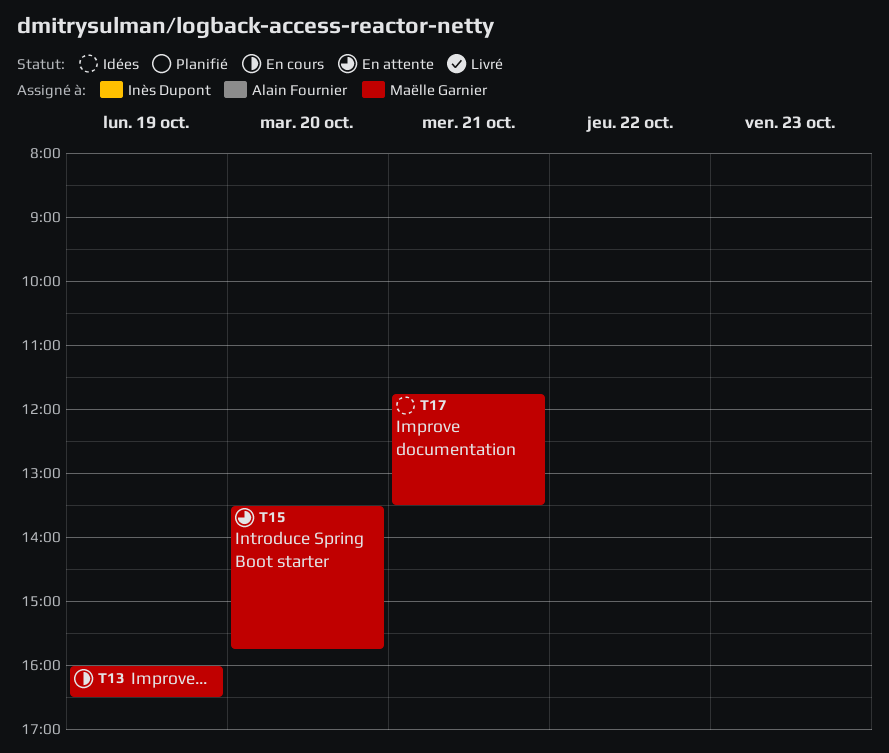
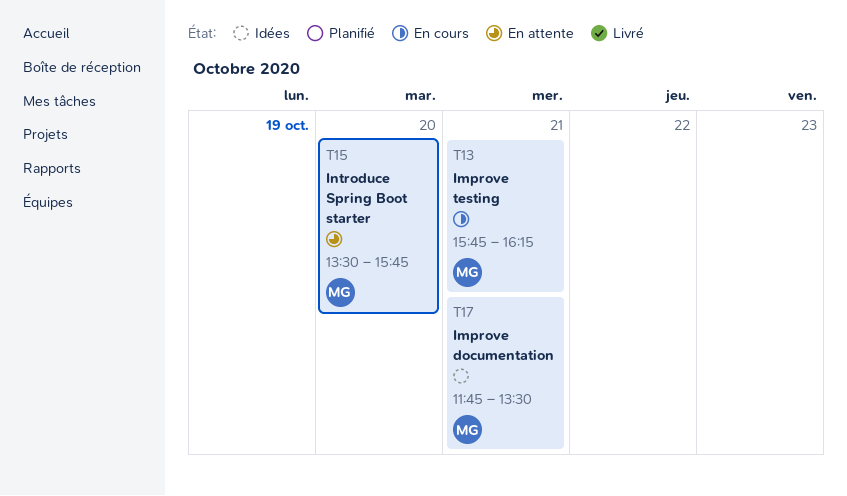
T13, day: Oct 19 -> Oct 21
T13, begins: 16:00 -> 15:45
T13, ends: 16:30 -> 16:15

